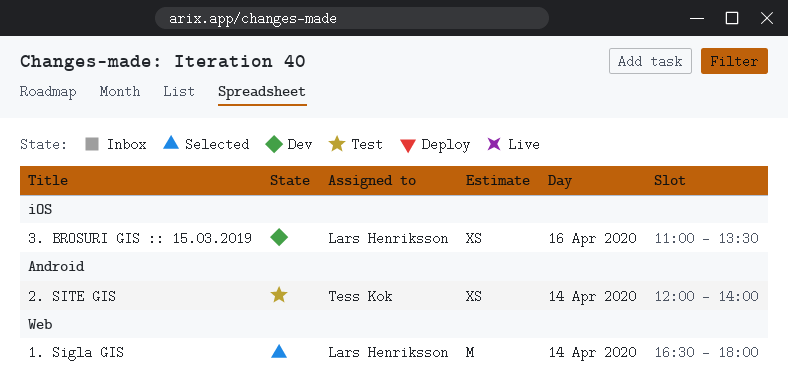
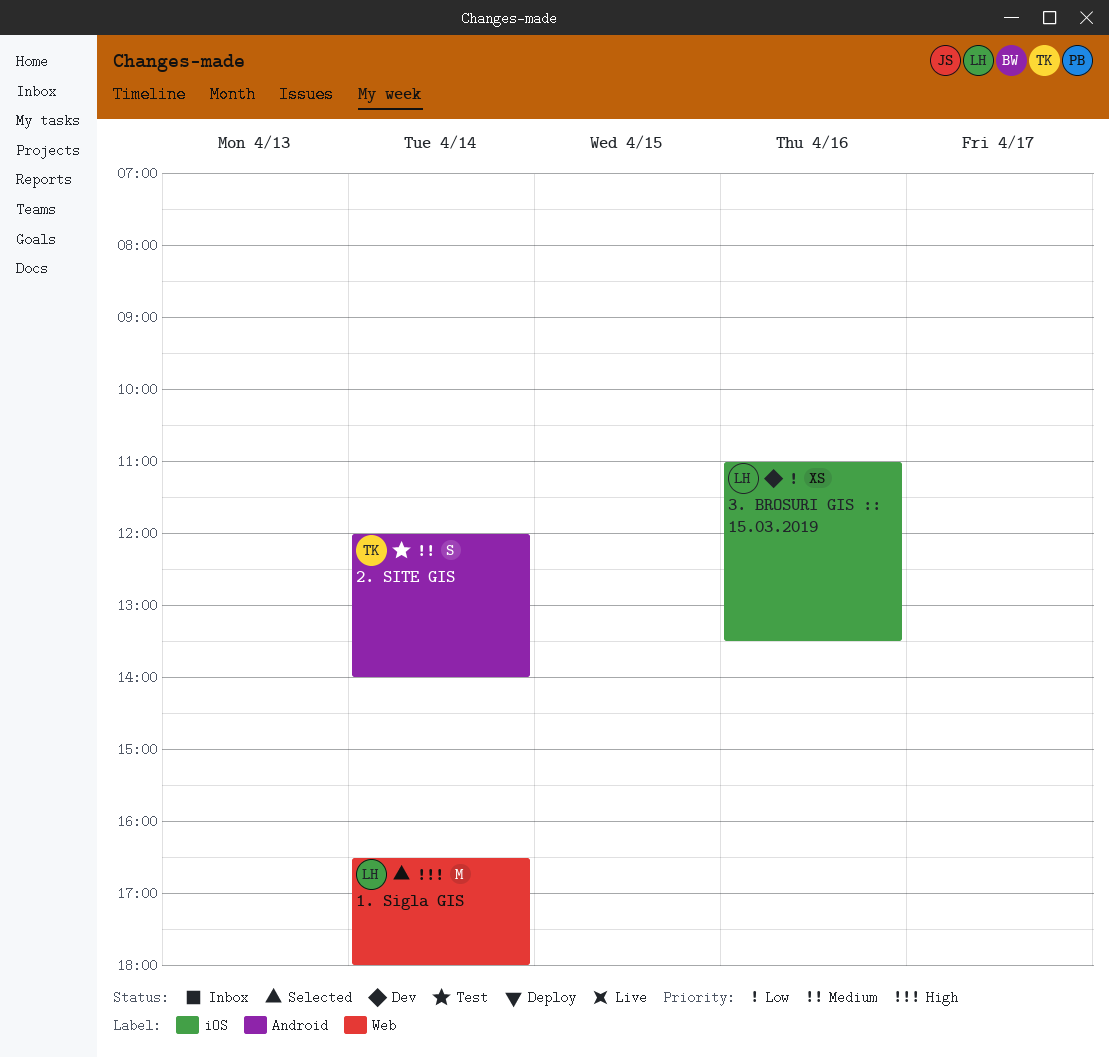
2. SITE GIS, estimate: XS -> S

